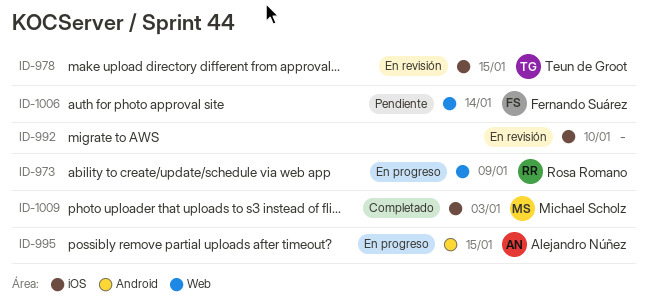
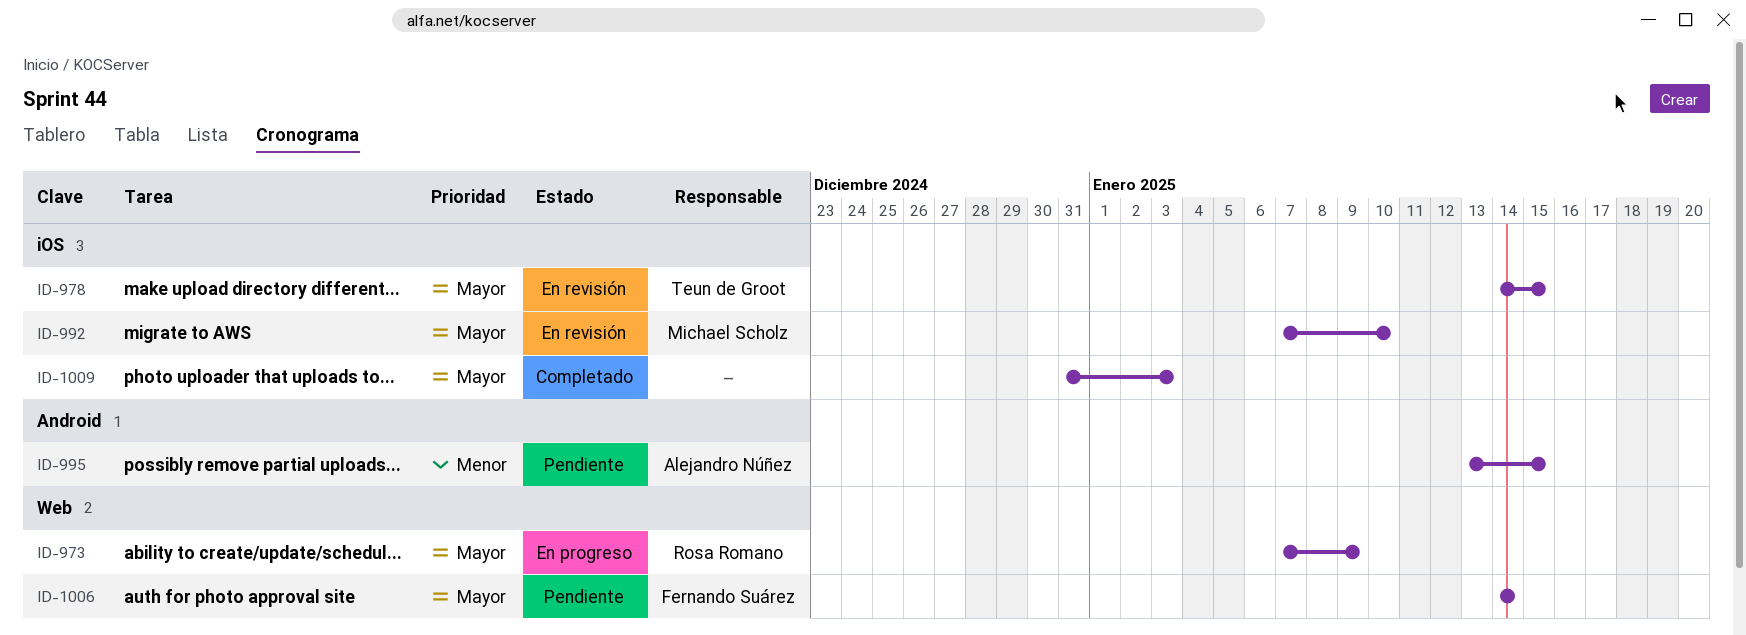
ID-992, owner: none -> Michael Scholz
ID-995, status: En progreso -> Pendiente
ID-1009, owner: Michael Scholz -> none

